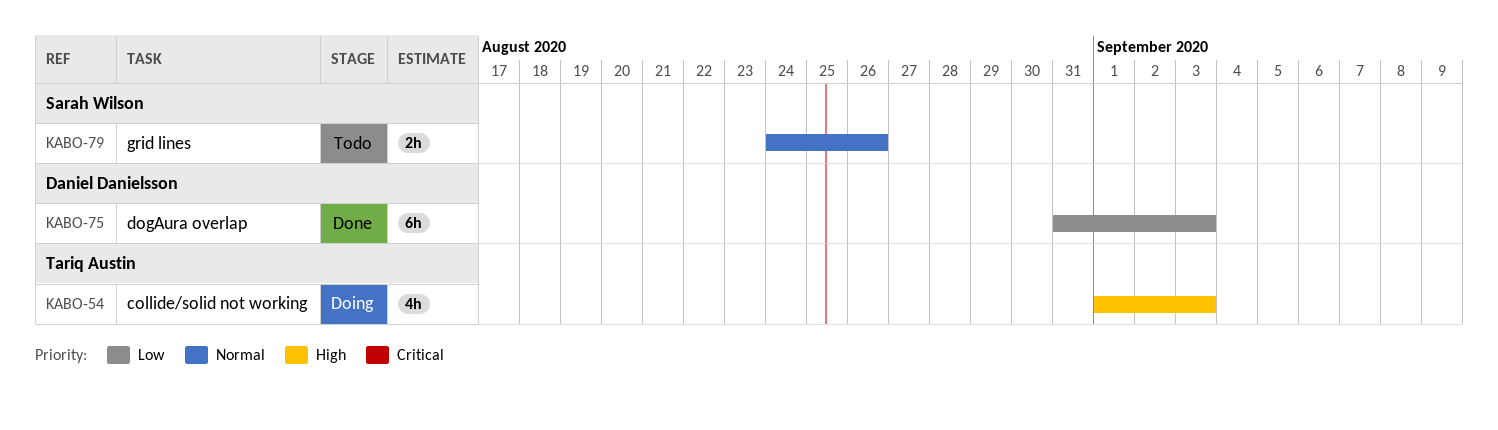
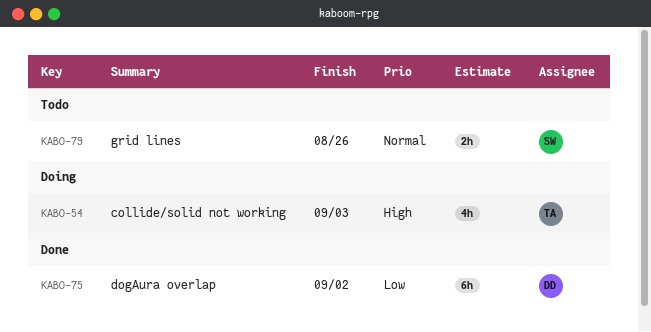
KABO-75, due: Sep 3 -> Sep 2

